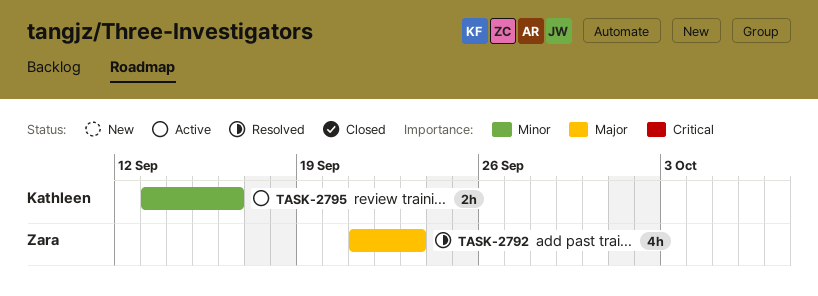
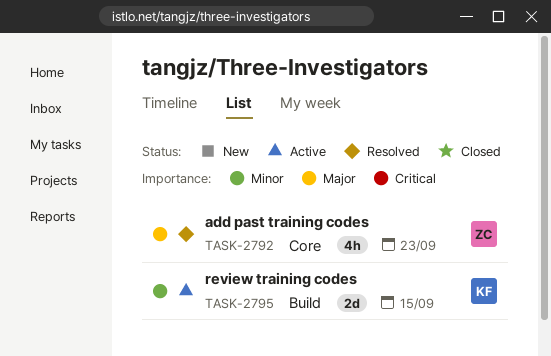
TASK-2795, estimate: 2h -> 2d
TASK-2795, due: Sep 16 -> Sep 15

